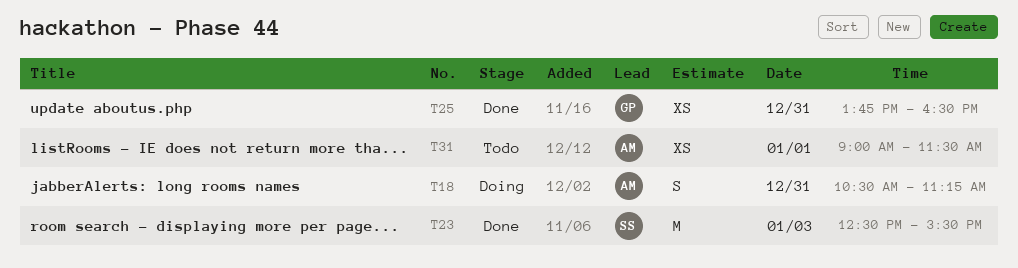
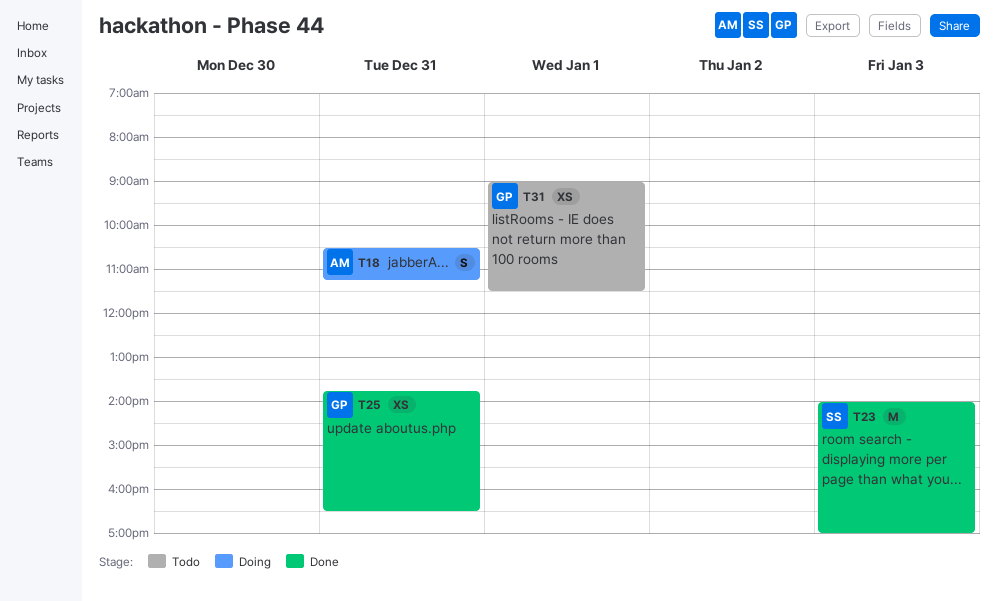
T23, begins: 12:30 -> 14:00
T23, ends: 15:30 -> 17:00
T31, owner: AM -> GP

